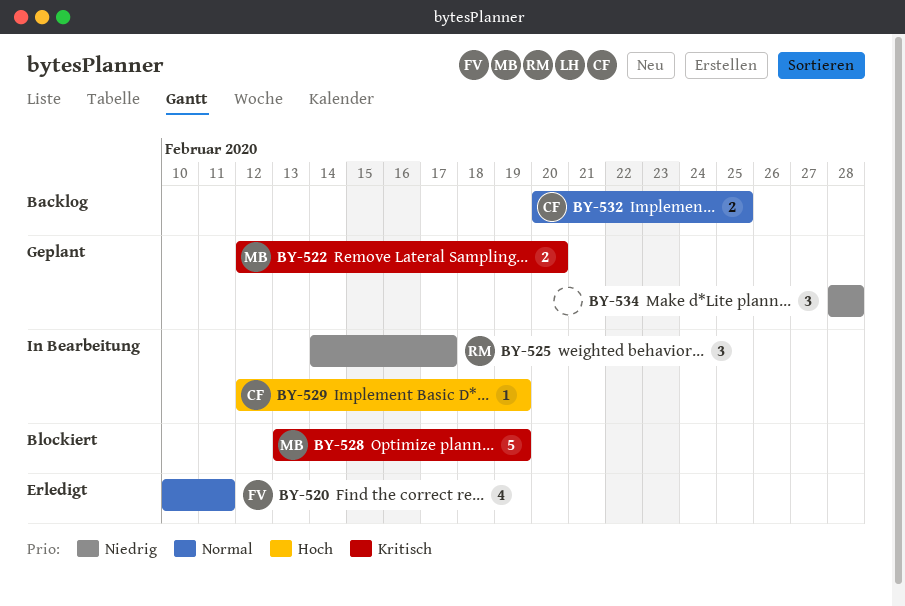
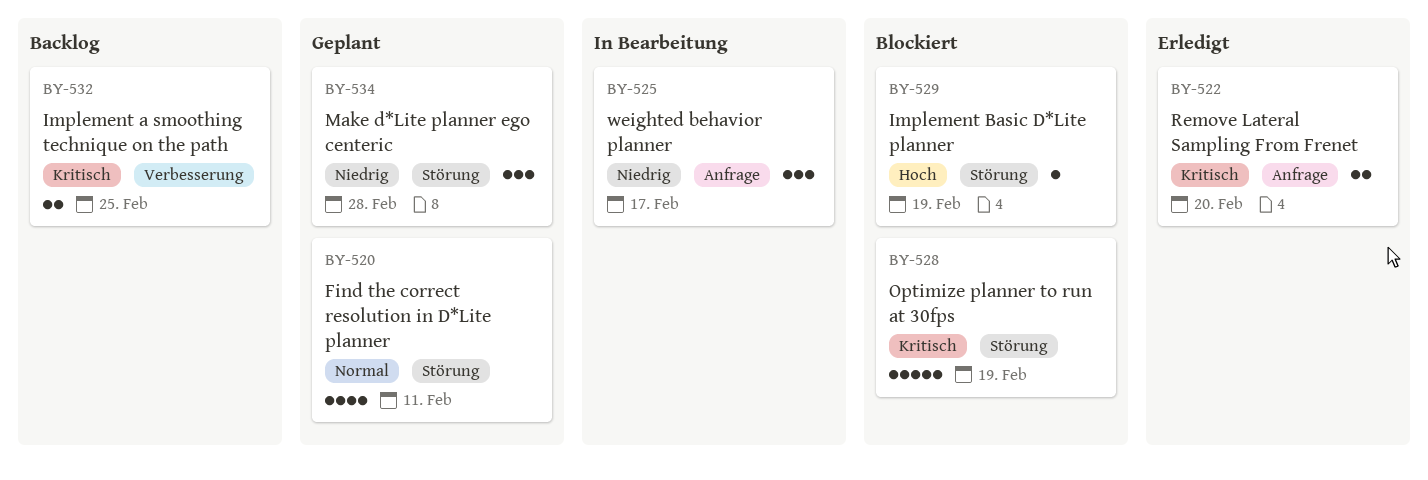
BY-520, status: Erledigt -> Geplant
BY-522, status: Geplant -> Erledigt
BY-529, status: In Bearbeitung -> Blockiert
BY-532, priority: Normal -> Kritisch

